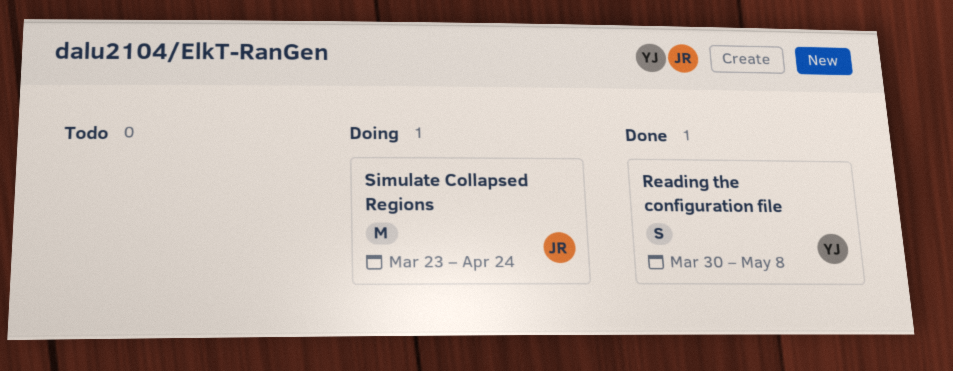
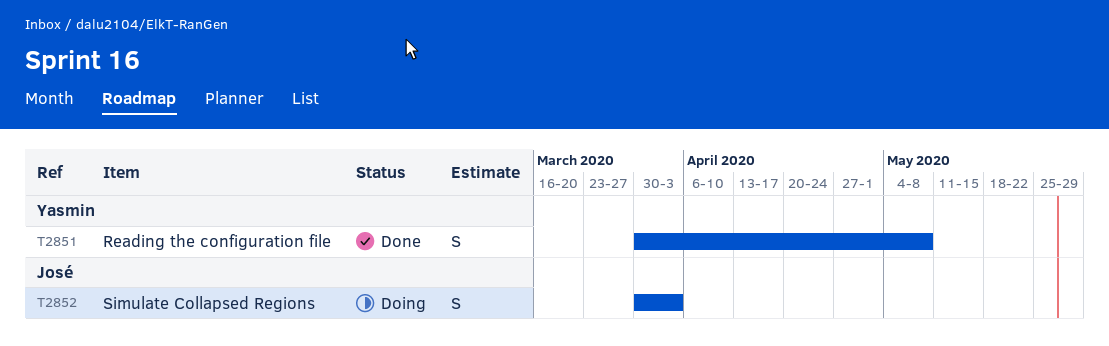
Simulate Collapsed Regions, estimate: M -> S
Simulate Collapsed Regions, start: Mar 23 -> Mar 30
Simulate Collapsed Regions, due: Apr 24 -> Apr 3

